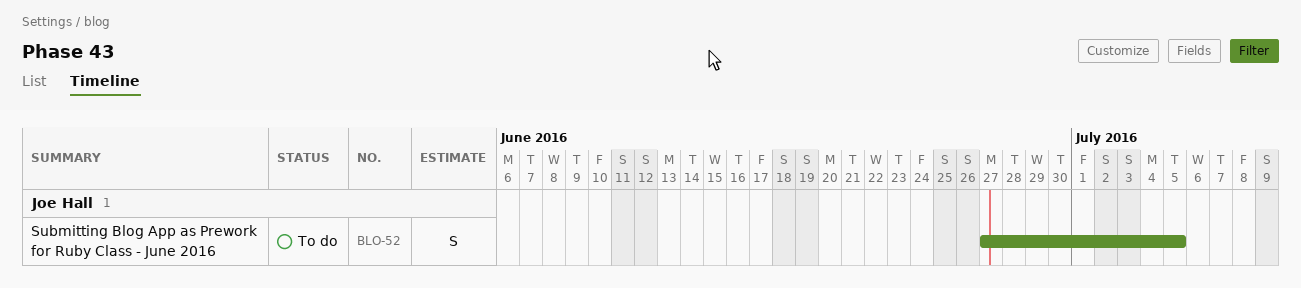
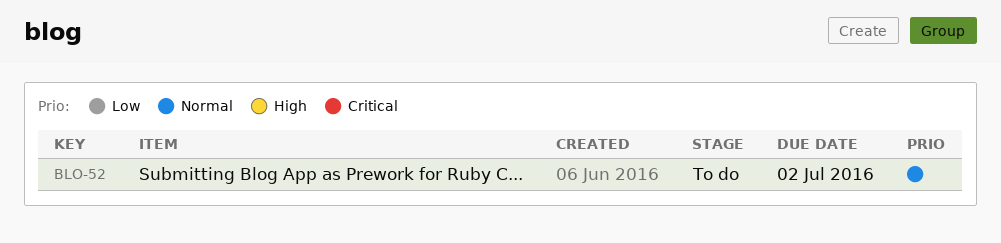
BLO-52, due: Jul 5 -> Jul 2

